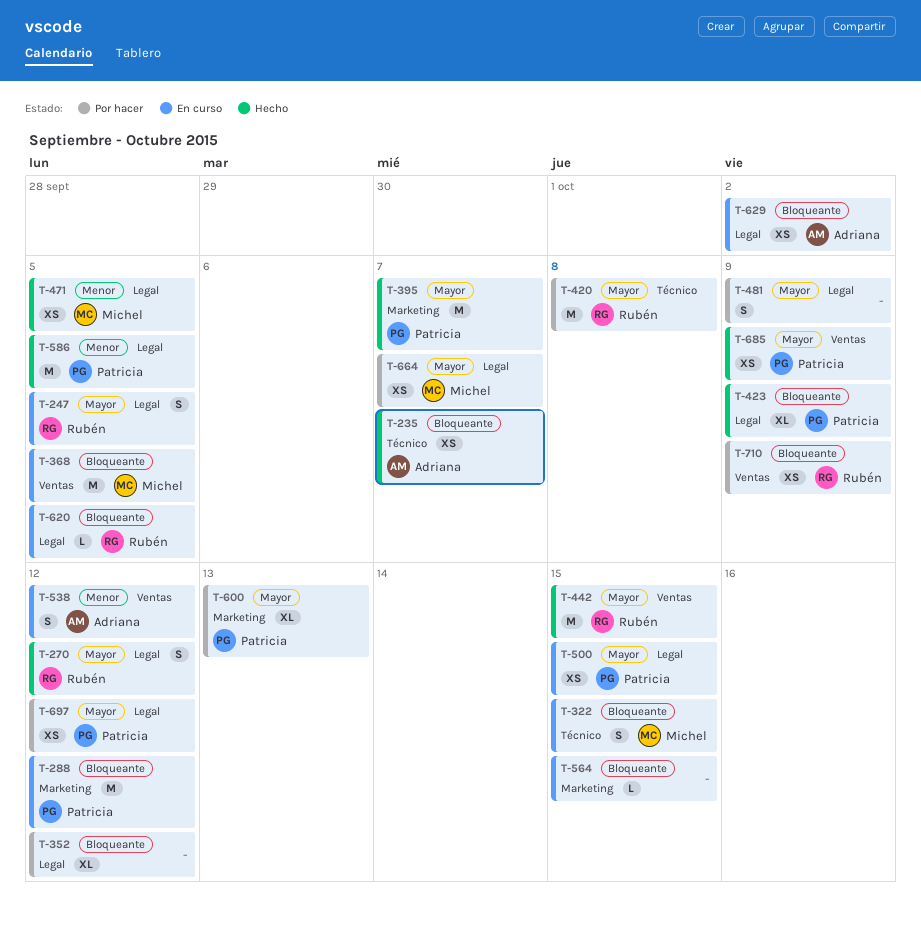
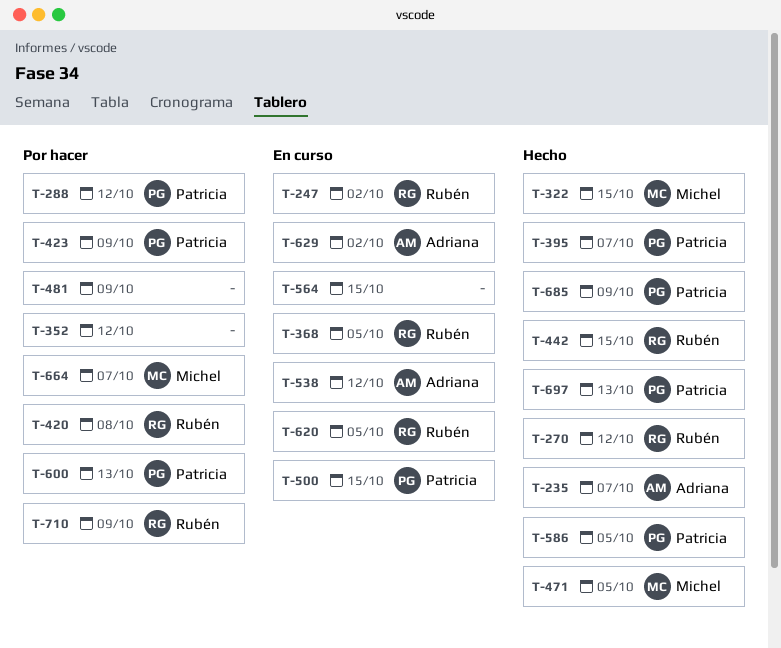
T-247, due: Oct 5 -> Oct 2
T-288, status: En curso -> Por hacer
T-322, status: En curso -> Hecho
T-368, owner: Michel -> Rubén
T-423, status: Hecho -> Por hacer
T-697, status: Por hacer -> Hecho
T-697, due: Oct 12 -> Oct 13

